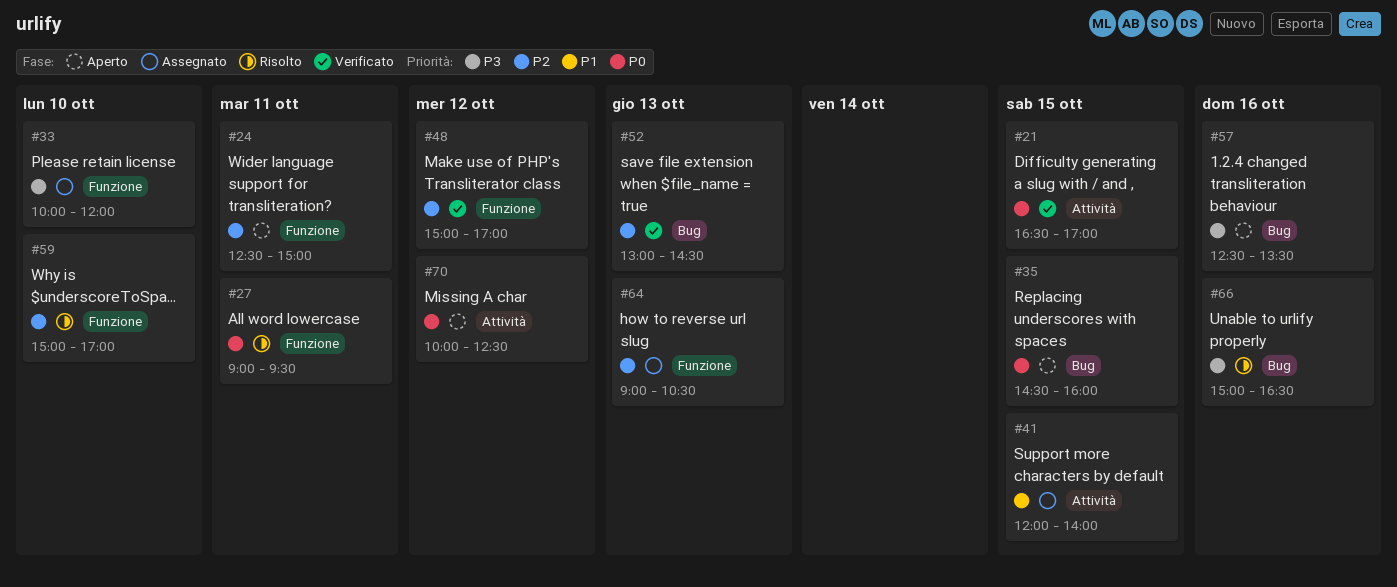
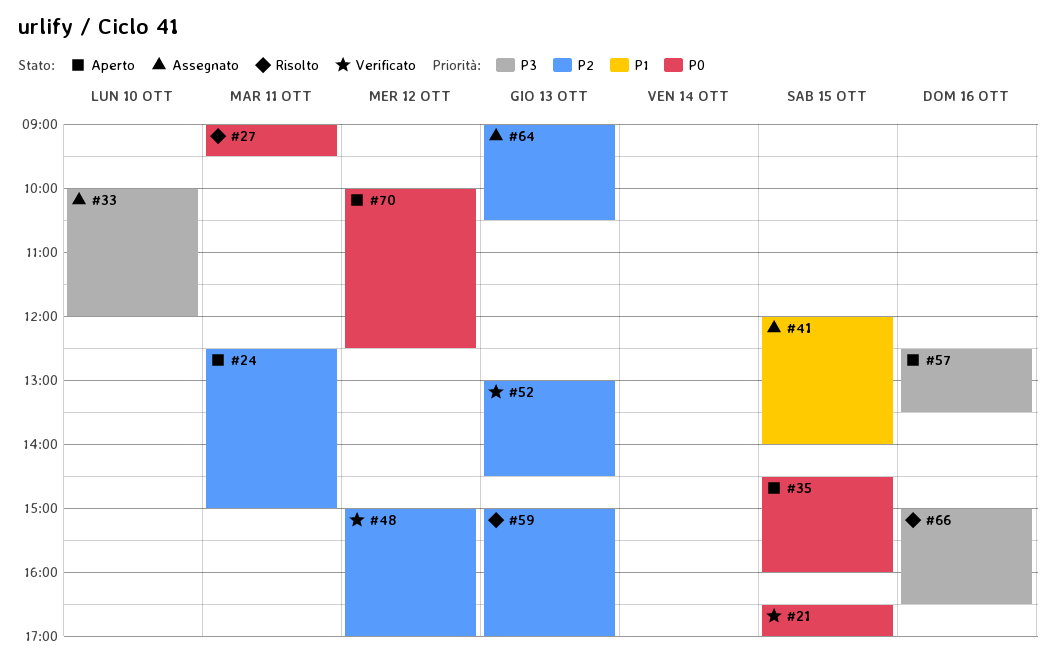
#59, day: Oct 10 -> Oct 13

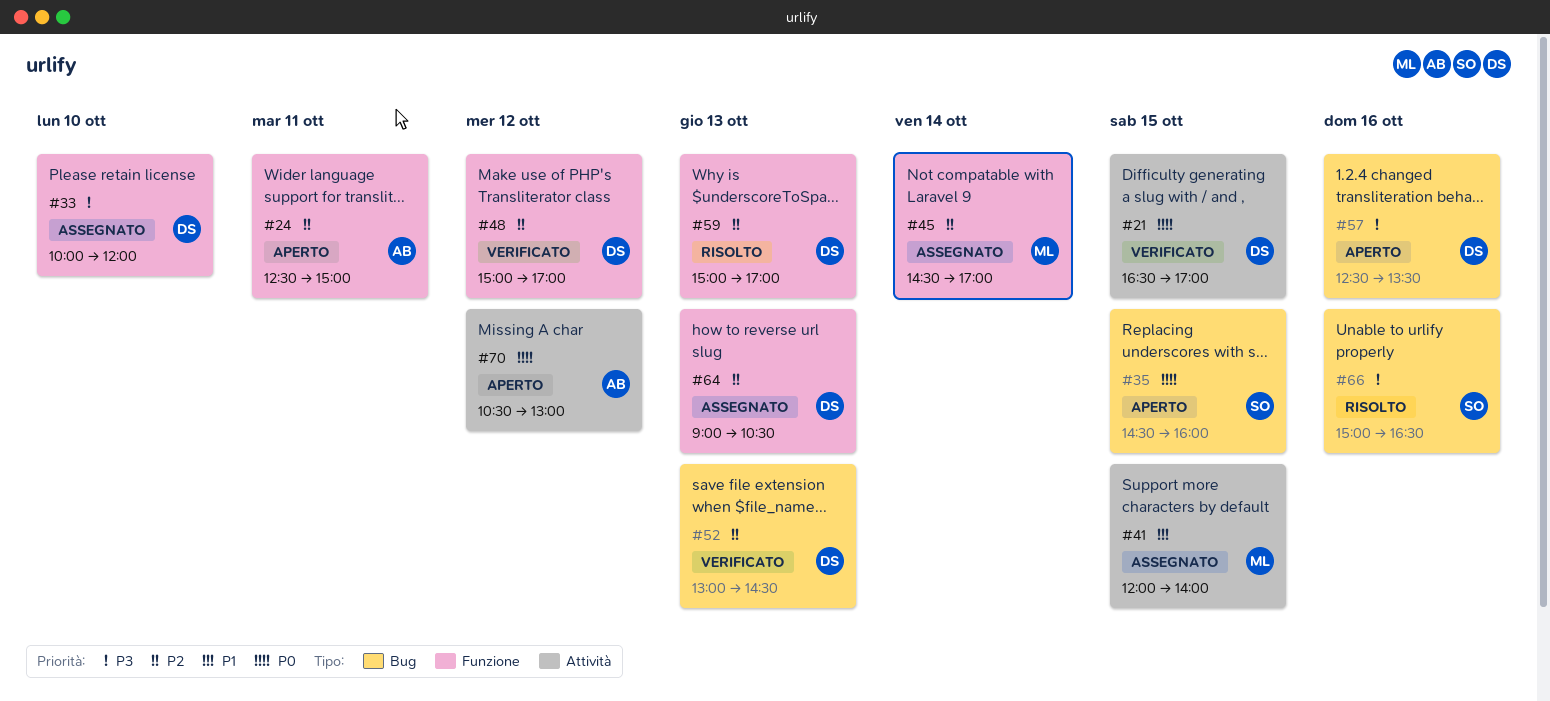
#27: present -> none
#45: none -> present
#70, begins: 10:00 -> 10:30
#70, ends: 12:30 -> 13:00

